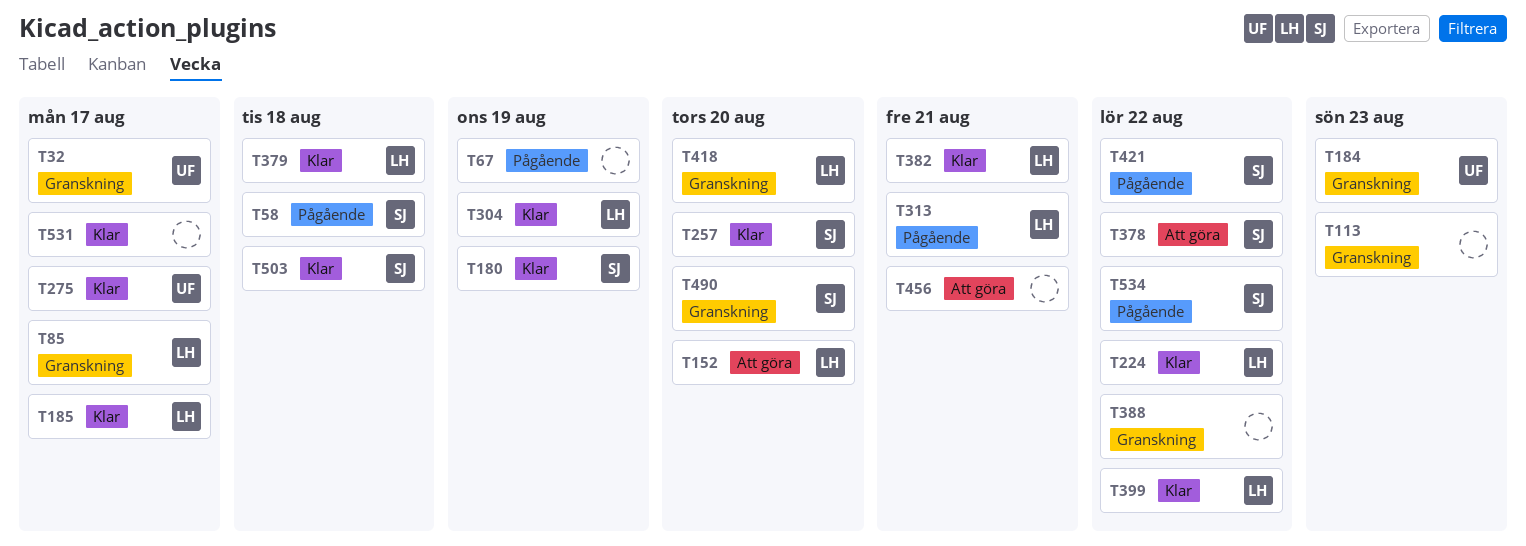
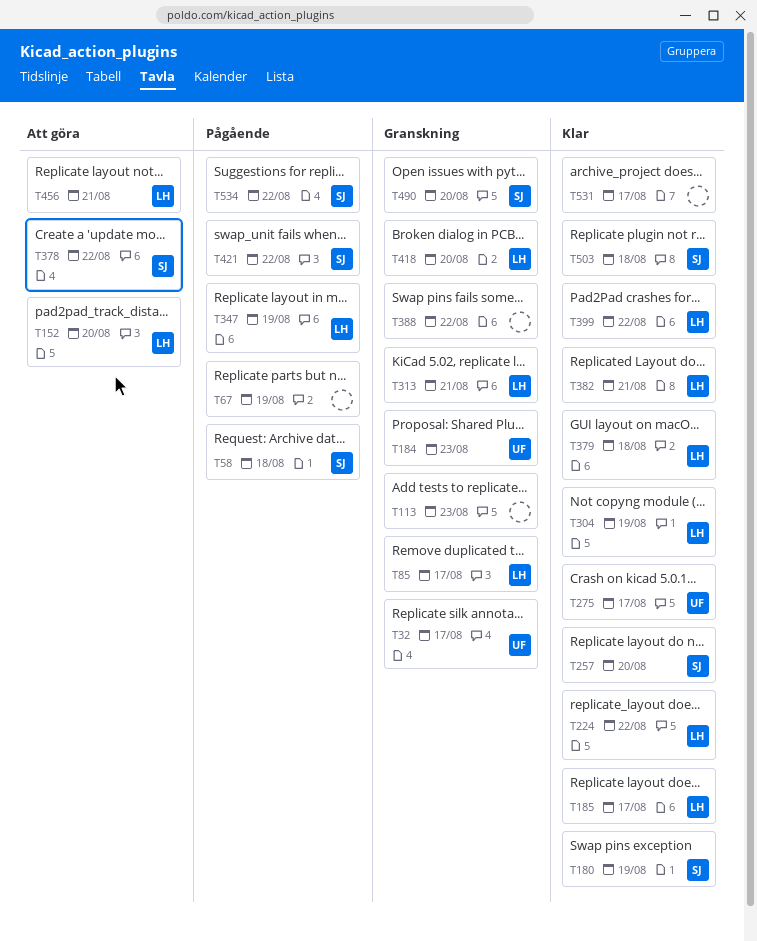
T313, status: Pågående -> Granskning
T347: none -> present
T456, owner: none -> LH

